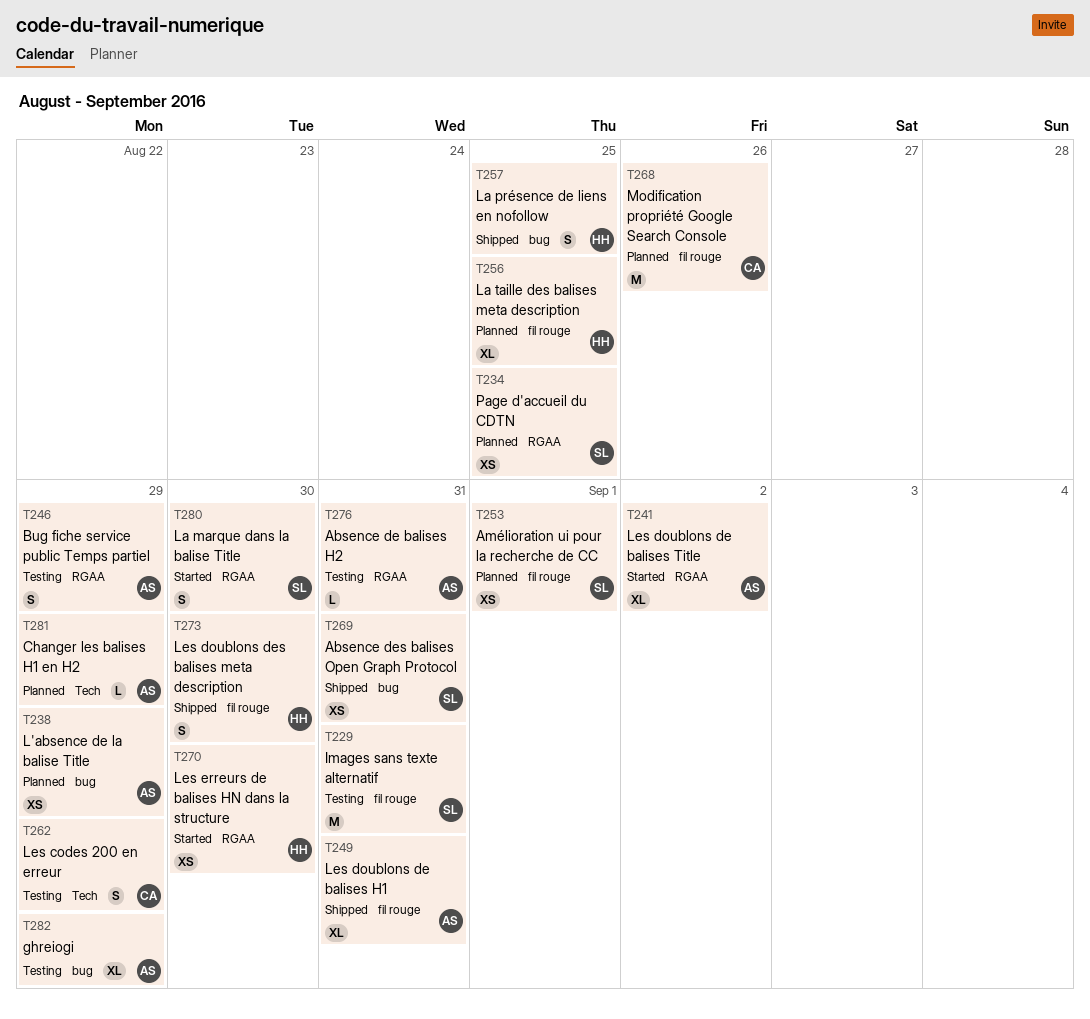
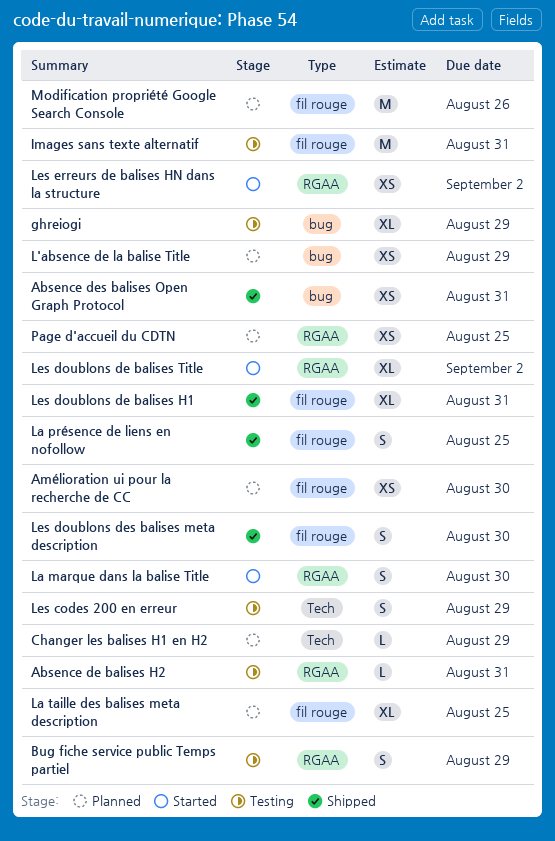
Amélioration ui pour la recherche de CC, due: Sep 1 -> Aug 30
La présence de liens en nofollow, label: bug -> fil rouge
Les erreurs de balises HN dans la structure, due: Aug 30 -> Sep 2

